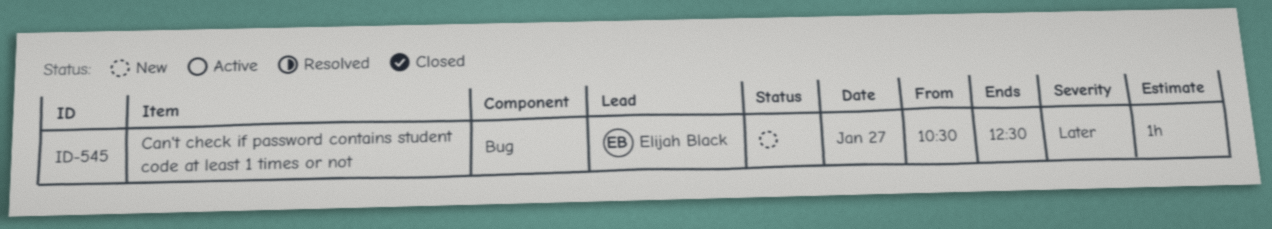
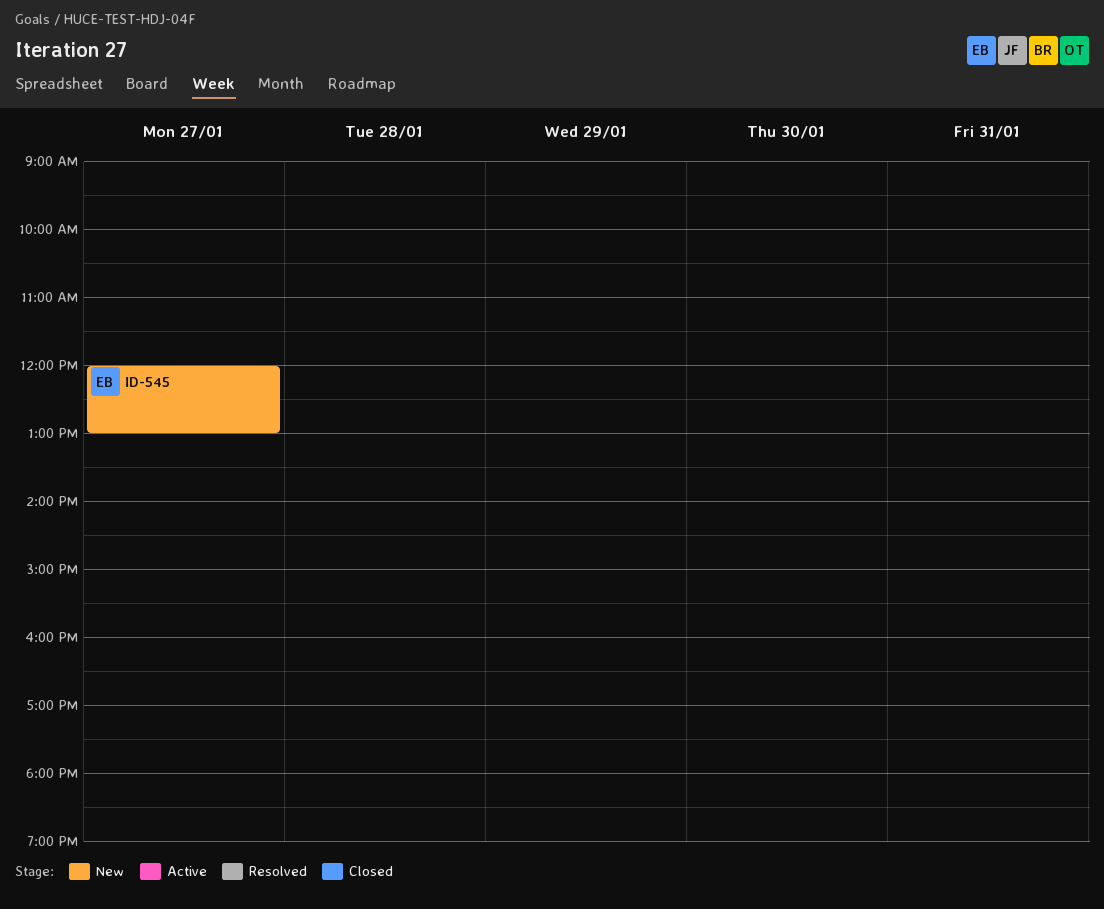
ID-545, begins: 10:30 -> 12:00
ID-545, ends: 12:30 -> 13:00

